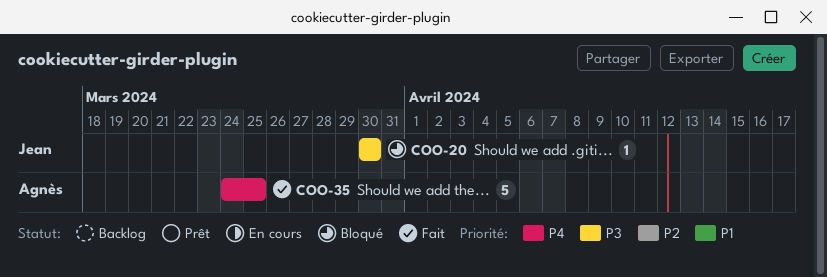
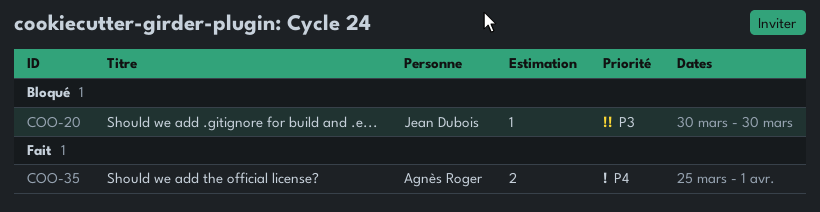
COO-35, estimate: 5 -> 2
COO-35, start: Mar 24 -> Mar 25
COO-35, due: Mar 25 -> Apr 1

